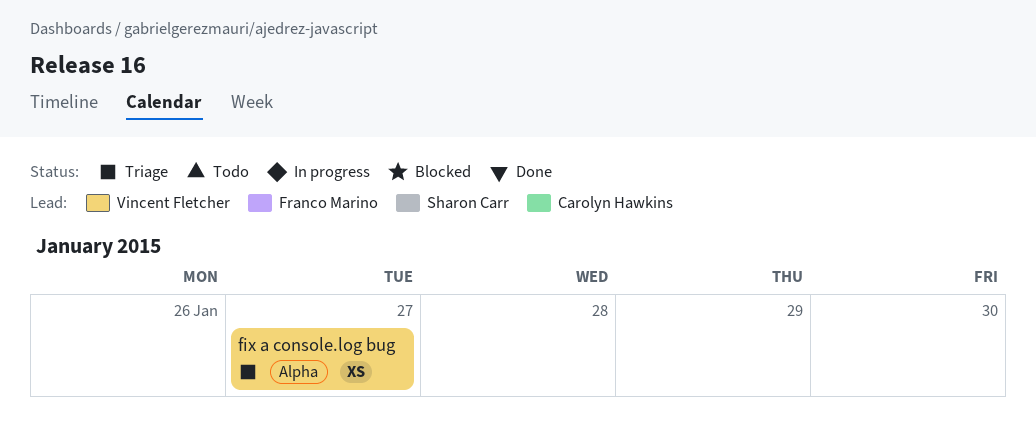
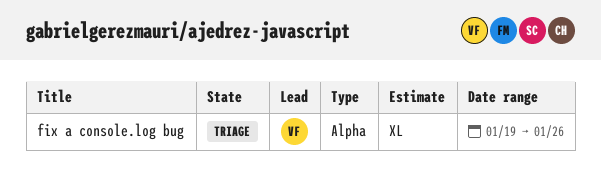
fix a console.log bug, estimate: XS -> XL
fix a console.log bug, due: Jan 27 -> Jan 26

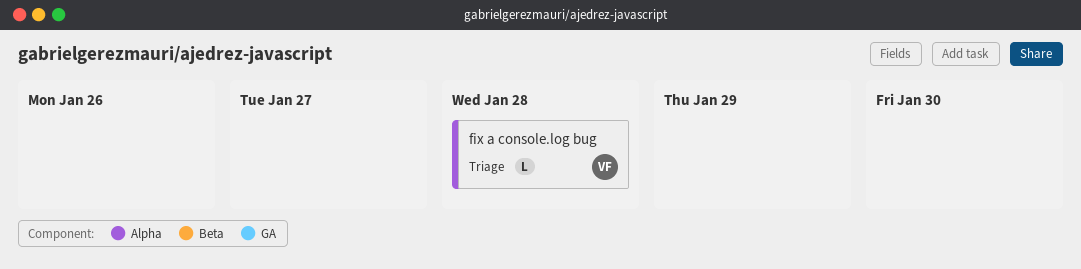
fix a console.log bug, estimate: XL -> L
fix a console.log bug, due: Jan 26 -> Jan 28

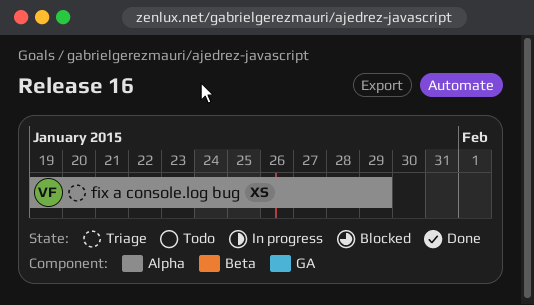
fix a console.log bug, estimate: L -> XS
fix a console.log bug, due: Jan 28 -> Jan 29

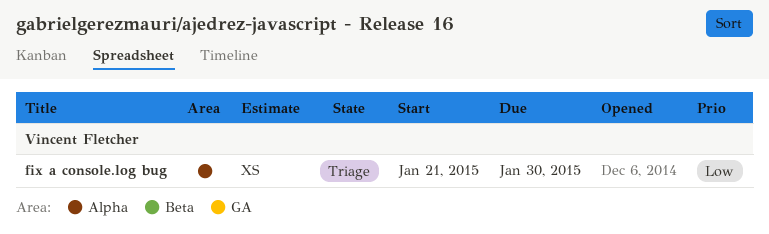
fix a console.log bug, start: Jan 19 -> Jan 21
fix a console.log bug, due: Jan 29 -> Jan 30

